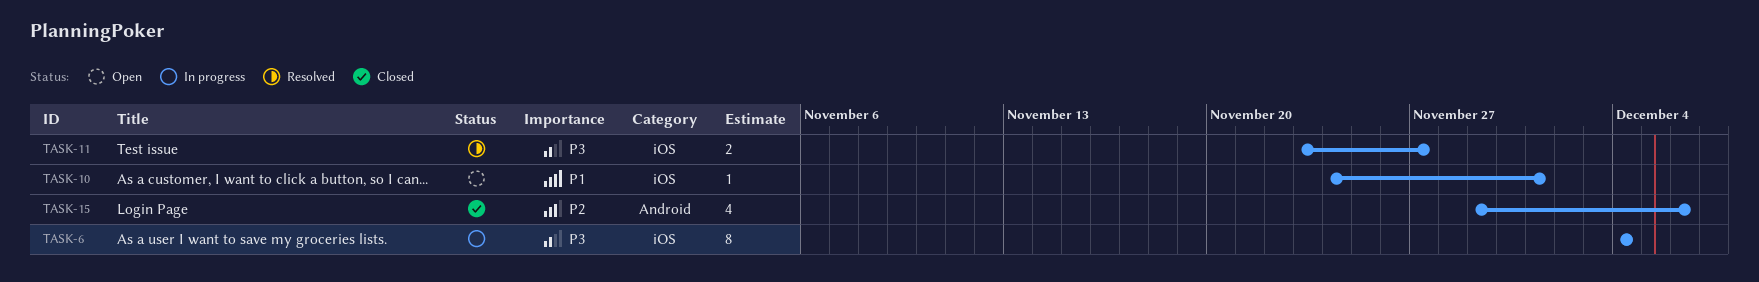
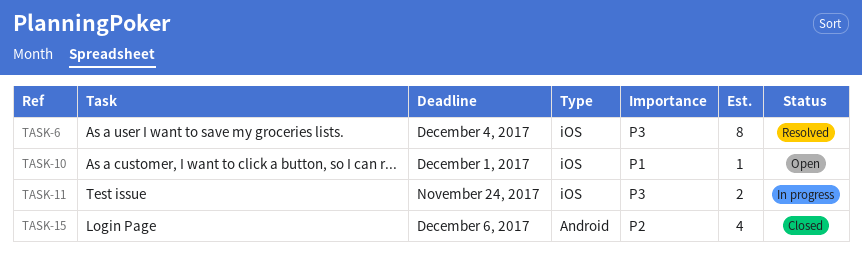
TASK-6, status: In progress -> Resolved
TASK-11, status: Resolved -> In progress
TASK-11, due: Nov 27 -> Nov 24

